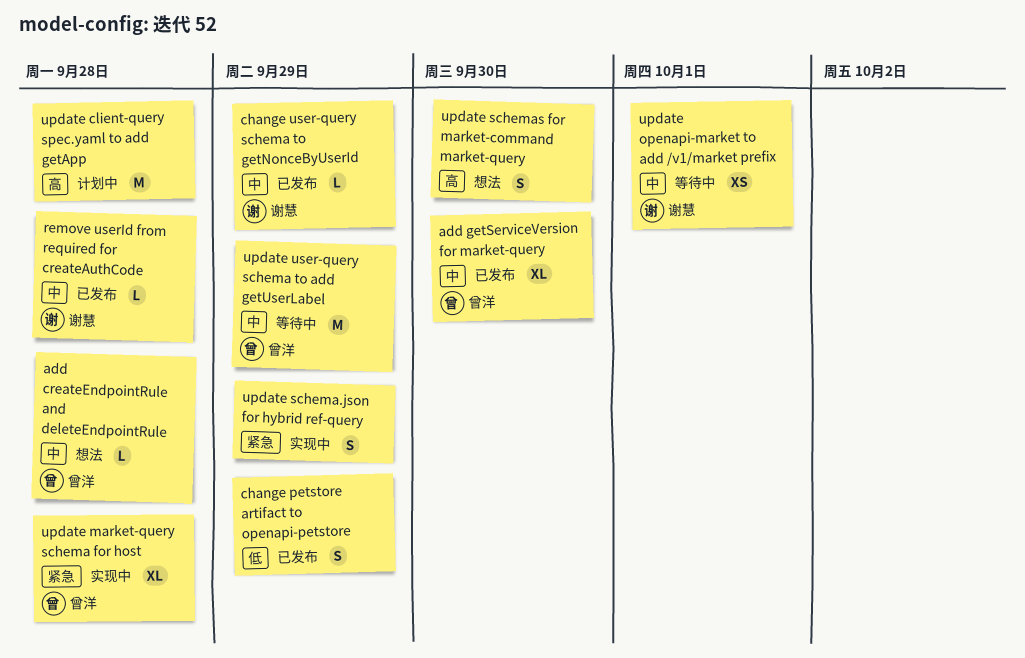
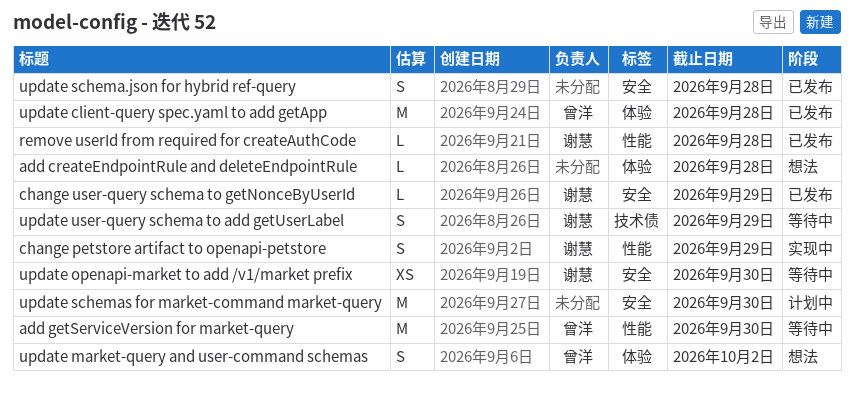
add createEndpointRule and deleteEndpointRule, owner: 曾洋 -> none
add getServiceVersion for market-query, status: 已发布 -> 等待中
add getServiceVersion for market-query, estimate: XL -> M
change petstore artifact to openapi-petstore, status: 已发布 -> 实现中
change petstore artifact to openapi-petstore, owner: none -> 谢慧
update client-query spec.yaml to add getApp, status: 计划中 -> 已发布
update client-query spec.yaml to add getApp, owner: none -> 曾洋
update market-query and user-command schemas: none -> present
update market-query schema for host: present -> none
update openapi-market to add /v1/market prefix, due: Oct 1 -> Sep 30
update schema.json for hybrid ref-query, status: 实现中 -> 已发布
update schema.json for hybrid ref-query, due: Sep 29 -> Sep 28
update schemas for market-command market-query, status: 想法 -> 计划中
update schemas for market-command market-query, estimate: S -> M
update user-query schema to add getUserLabel, owner: 曾洋 -> 谢慧
update user-query schema to add getUserLabel, estimate: M -> S

